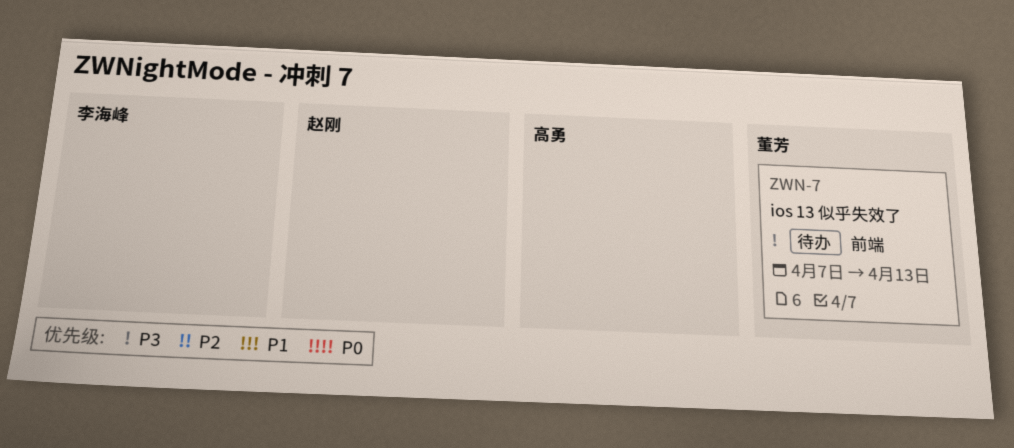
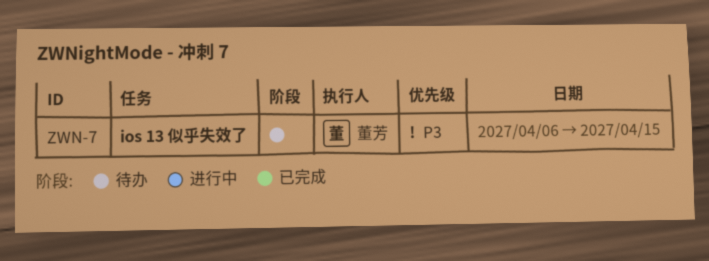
ZWN-7, start: Apr 7 -> Apr 6
ZWN-7, due: Apr 13 -> Apr 15

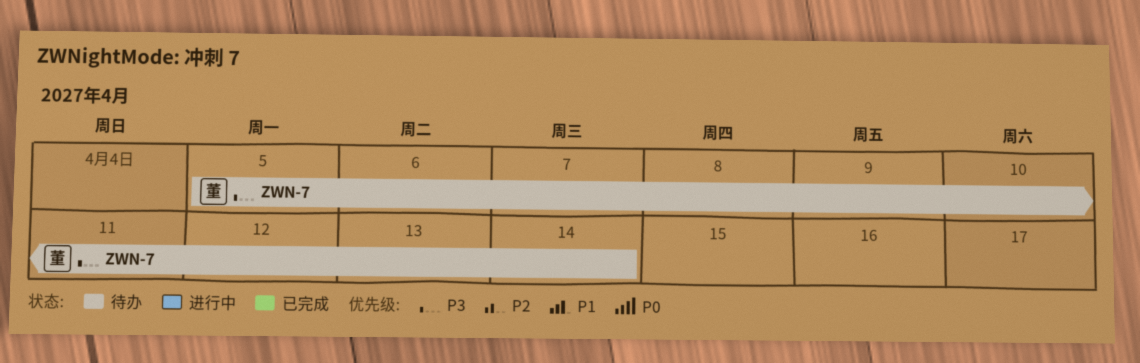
ZWN-7, start: Apr 6 -> Apr 5
ZWN-7, due: Apr 15 -> Apr 14

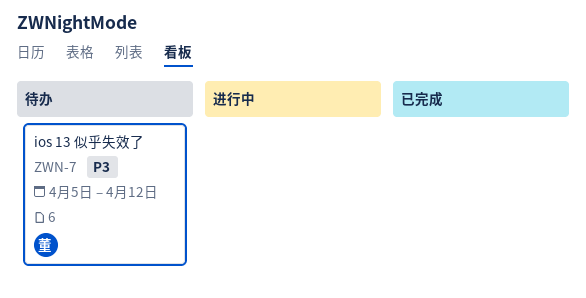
ZWN-7, due: Apr 14 -> Apr 12

